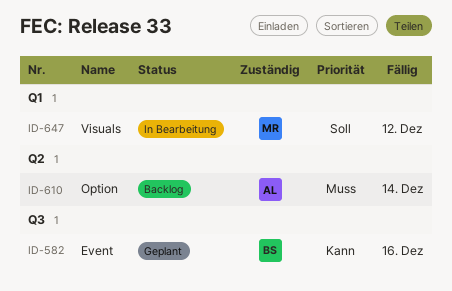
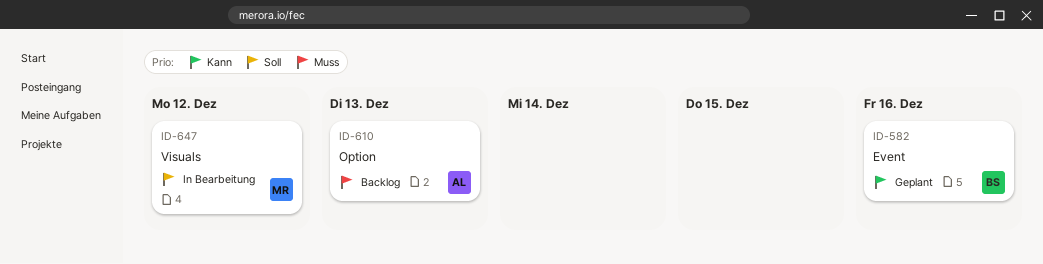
ID-610, due: Dec 14 -> Dec 13

